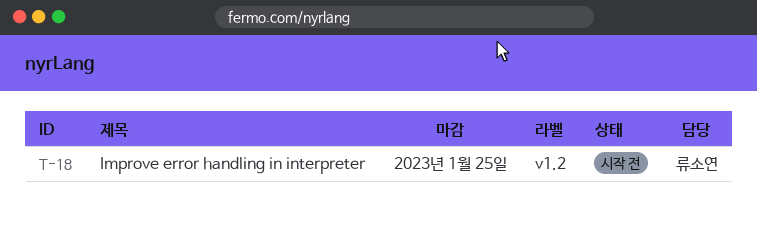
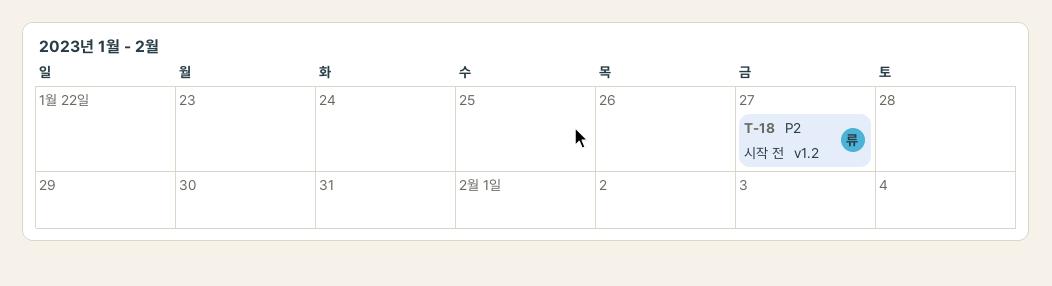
T-18, due: Jan 25 -> Jan 27

